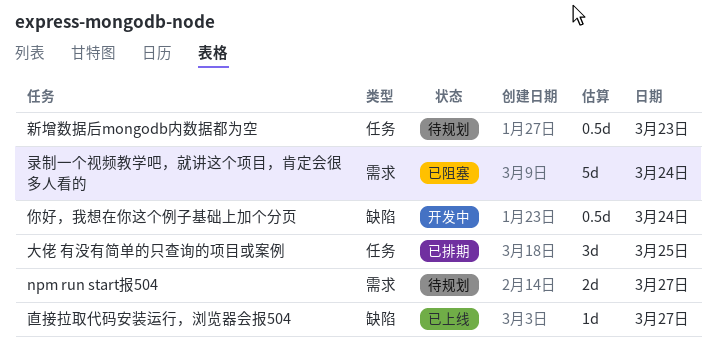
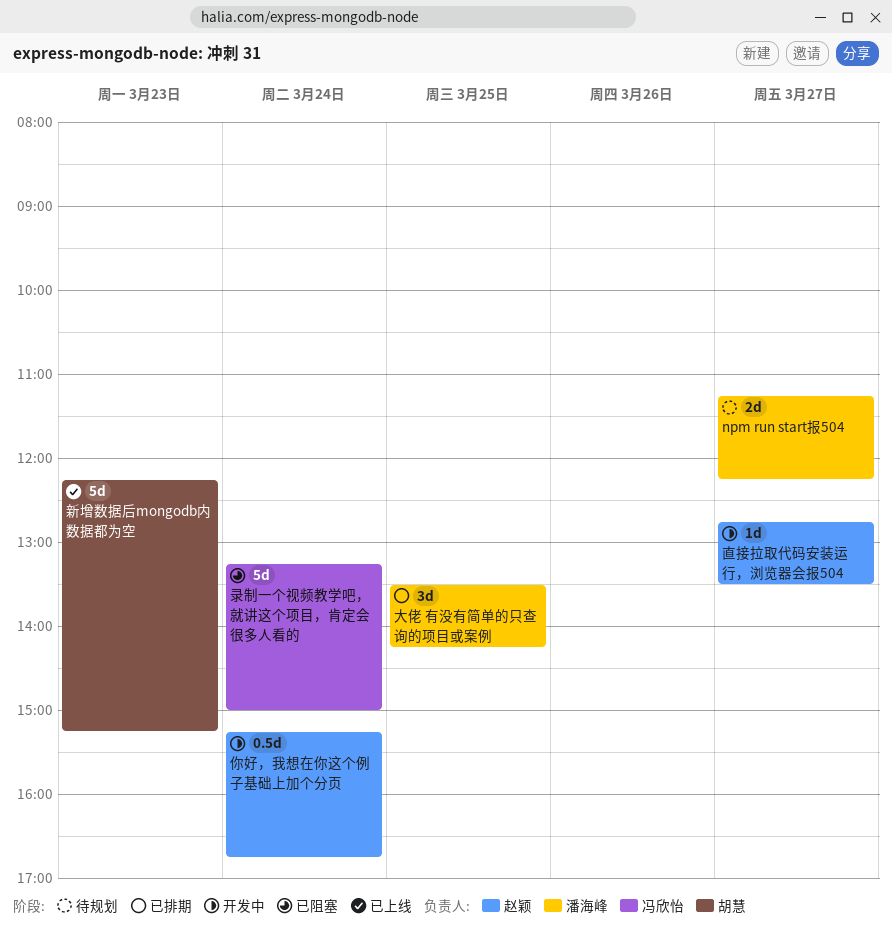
新增数据后mongodb内数据都为空, status: 待规划 -> 已上线
新增数据后mongodb内数据都为空, estimate: 0.5d -> 5d
直接拉取代码安装运行，浏览器会报504, status: 已上线 -> 开发中

